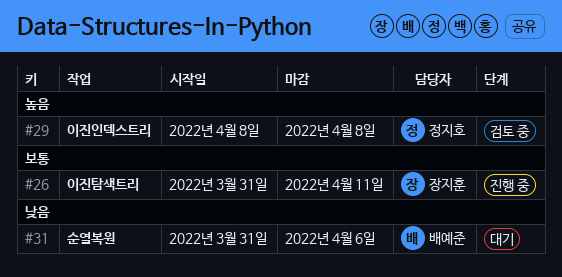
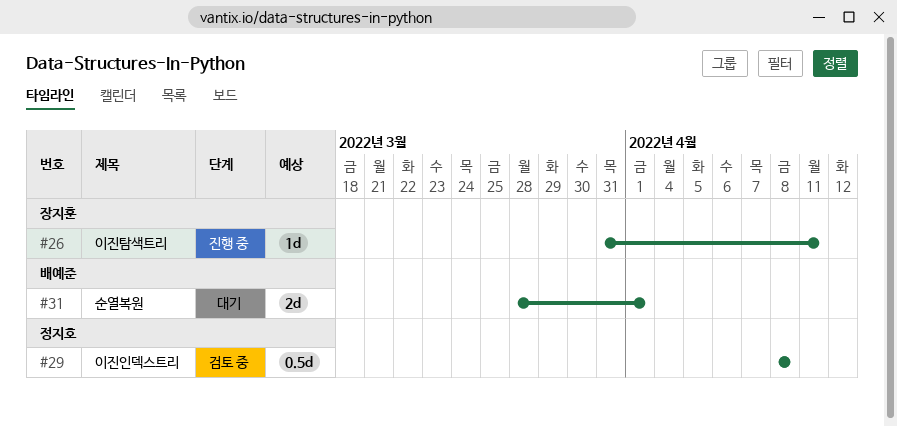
#31, start: Mar 31 -> Mar 28
#31, due: Apr 6 -> Apr 1

